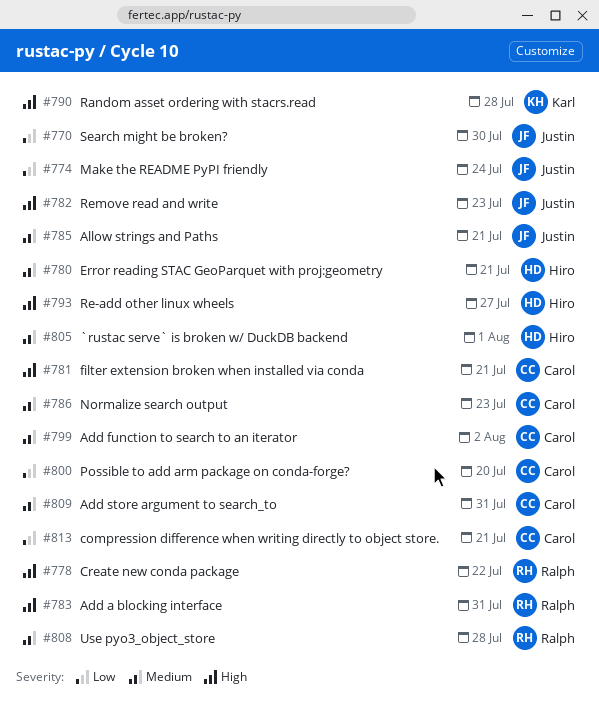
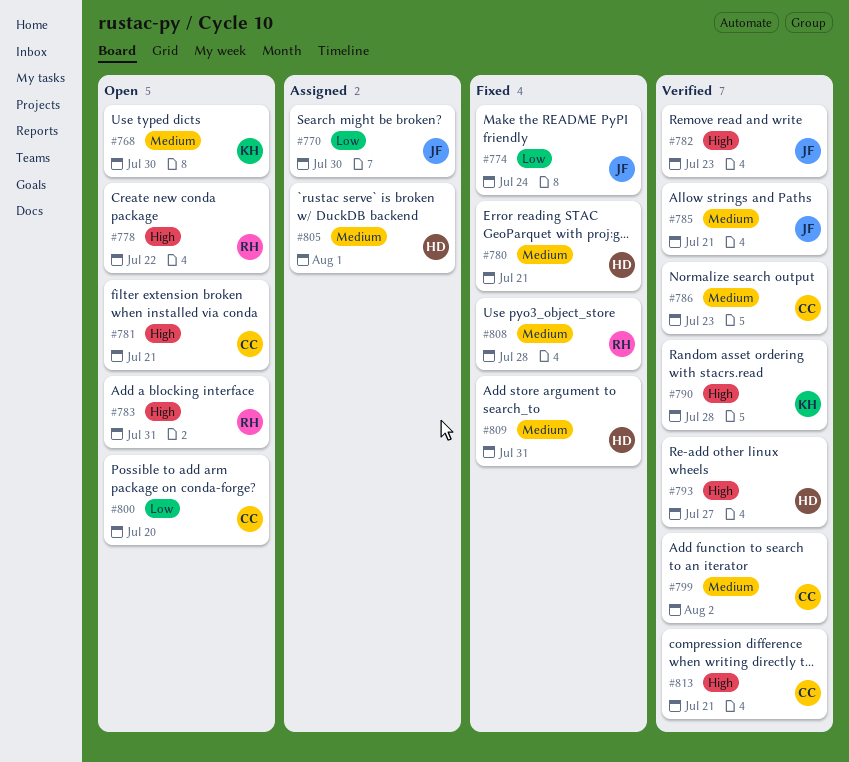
#768: none -> present
#809, owner: Carol -> Hiro
#813, priority: Low -> High

